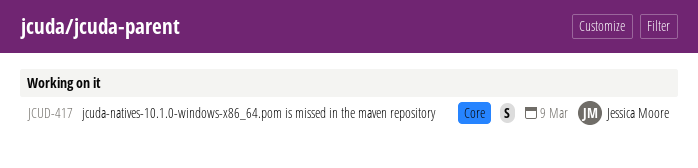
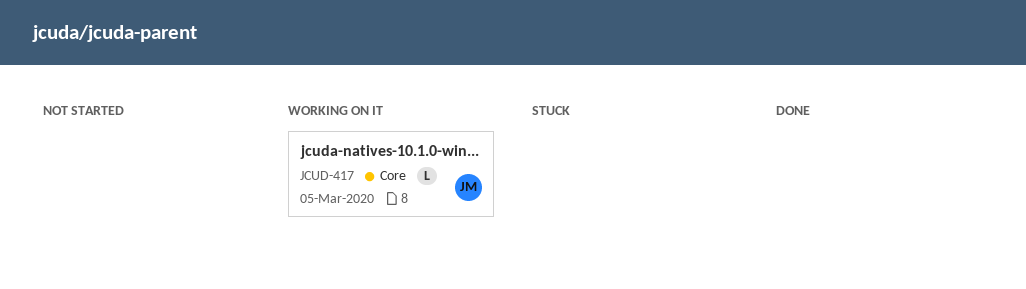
JCUD-417, estimate: S -> L
JCUD-417, due: Mar 9 -> Mar 5

